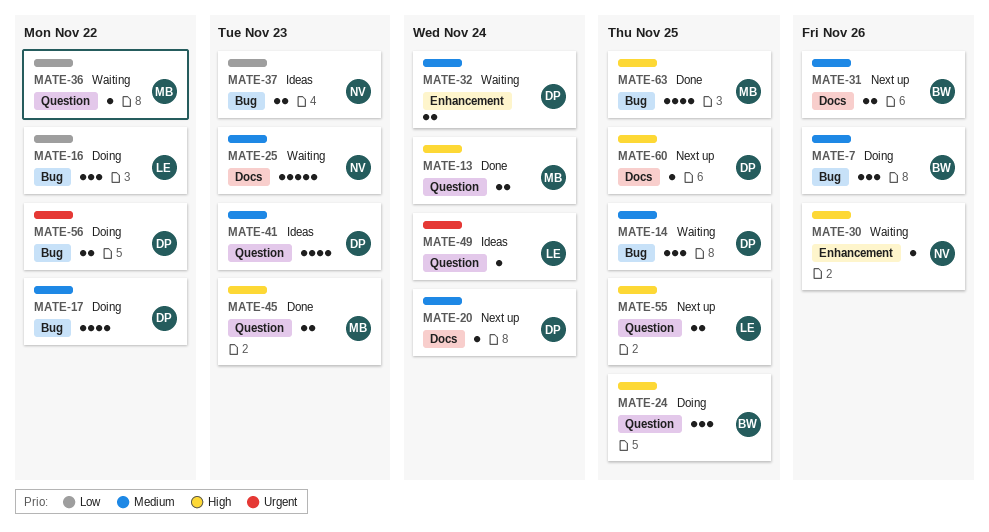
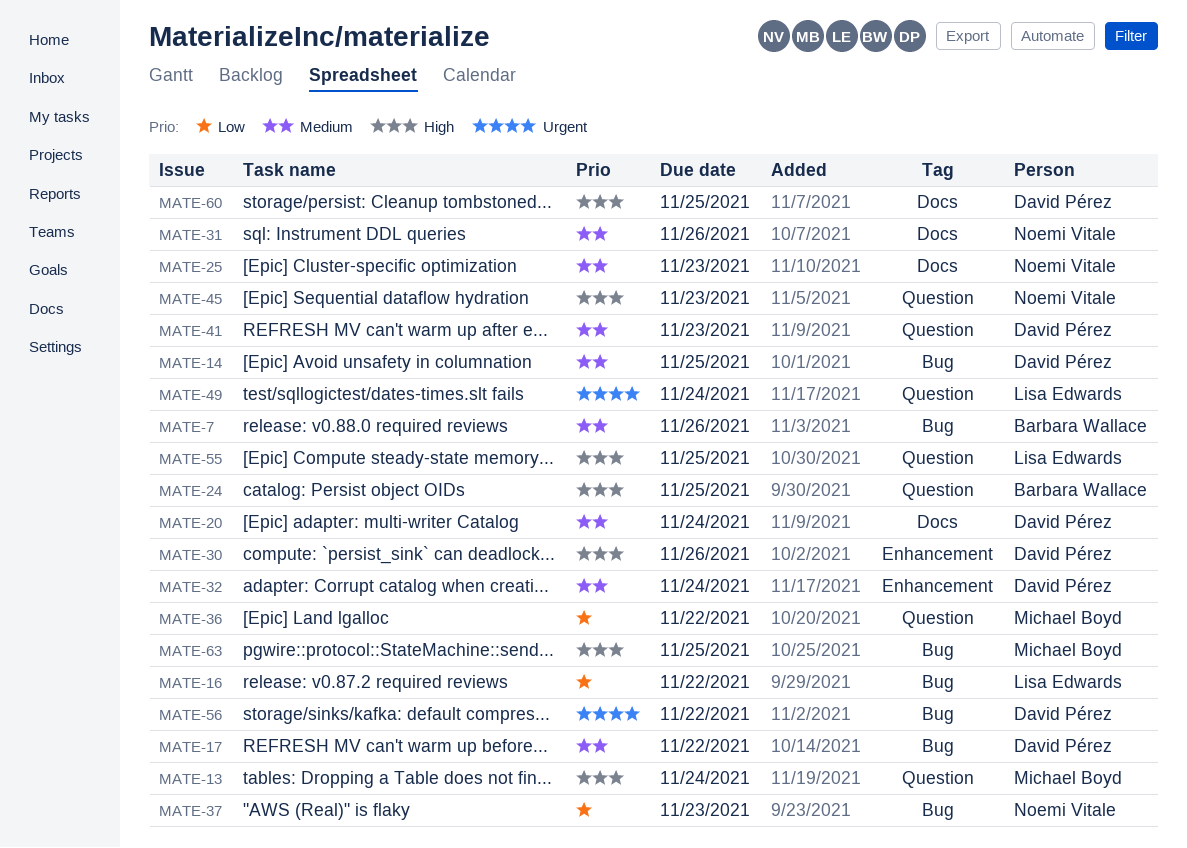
MATE-30, owner: Noemi Vitale -> David Pérez
MATE-31, owner: Barbara Wallace -> Noemi Vitale
MATE-45, owner: Michael Boyd -> Noemi Vitale

